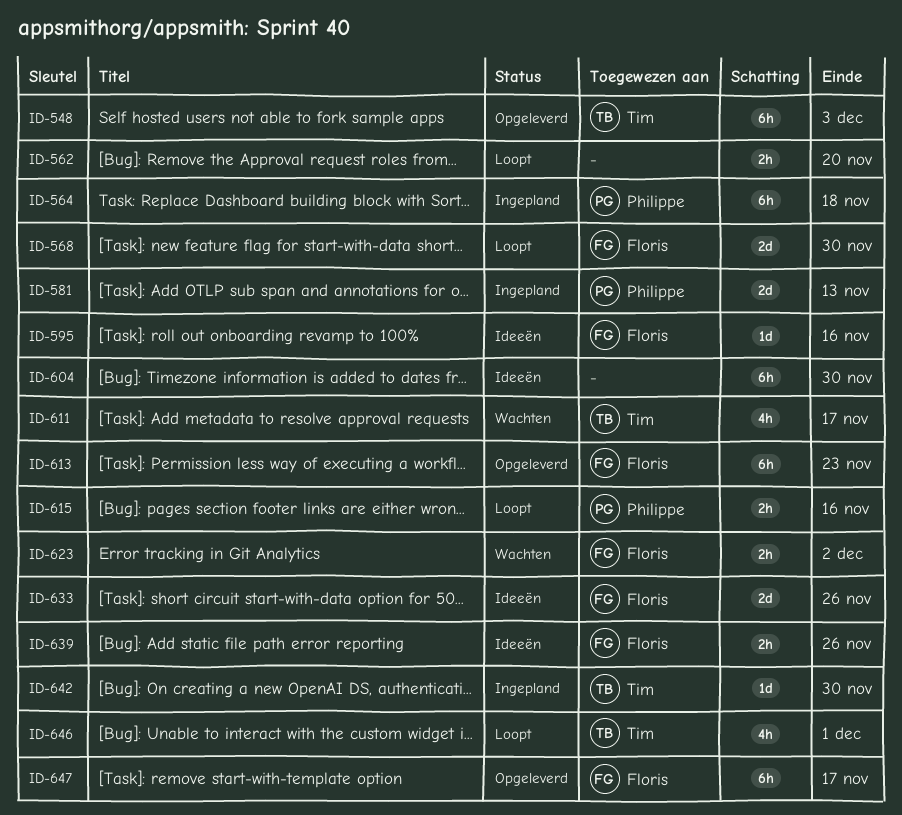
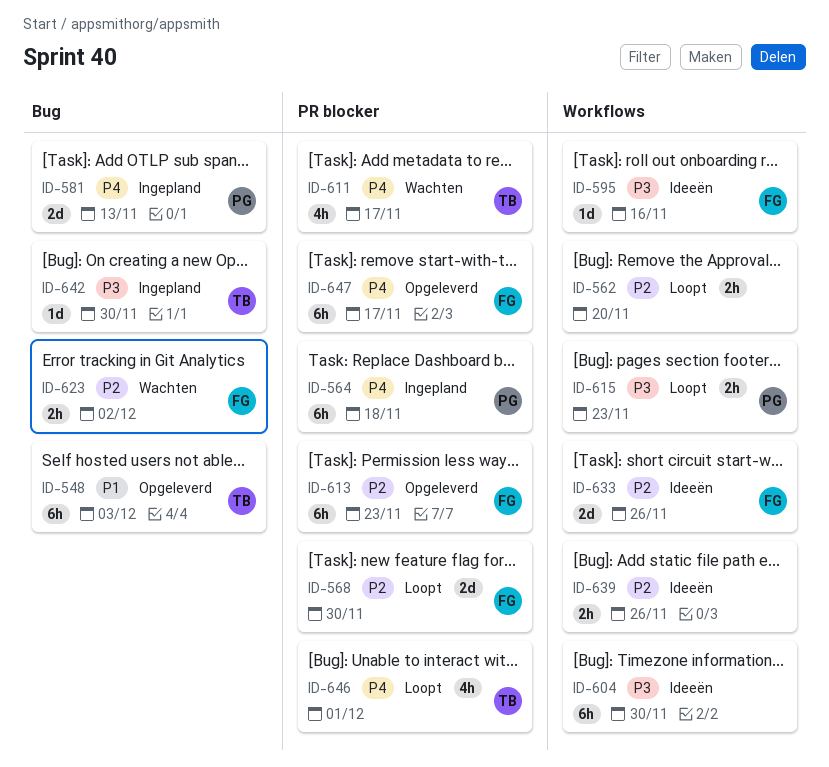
ID-615, due: Nov 16 -> Nov 23
ID-639, owner: Floris -> none

